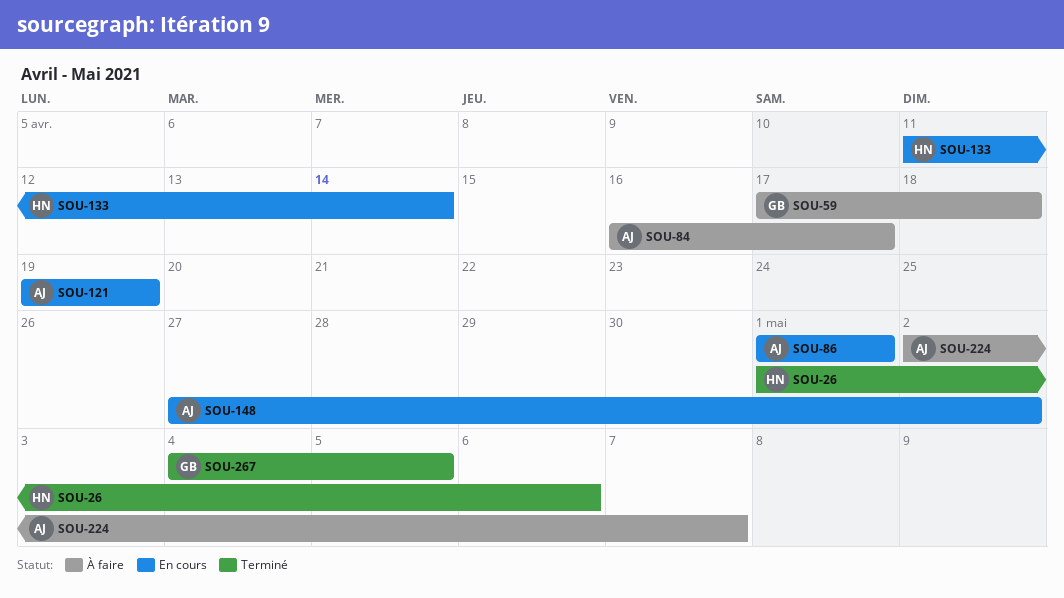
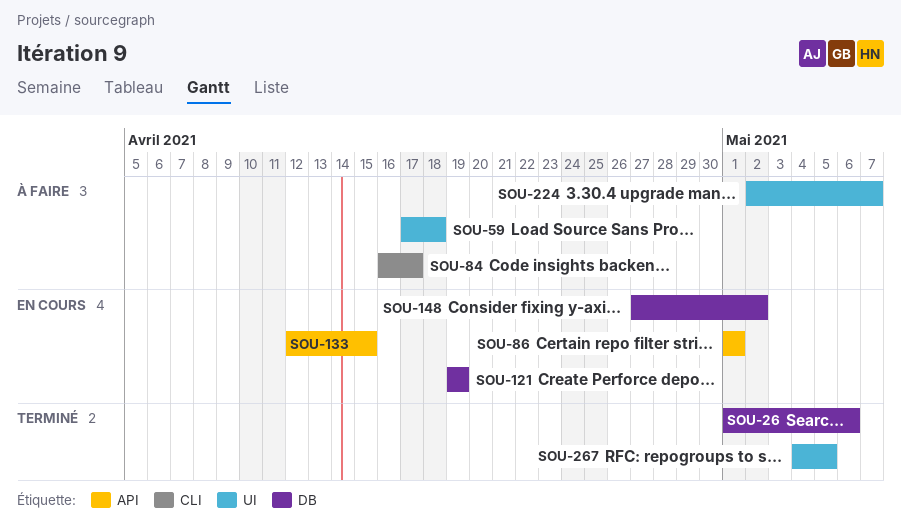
SOU-133, start: Apr 11 -> Apr 12
SOU-133, due: Apr 14 -> Apr 15

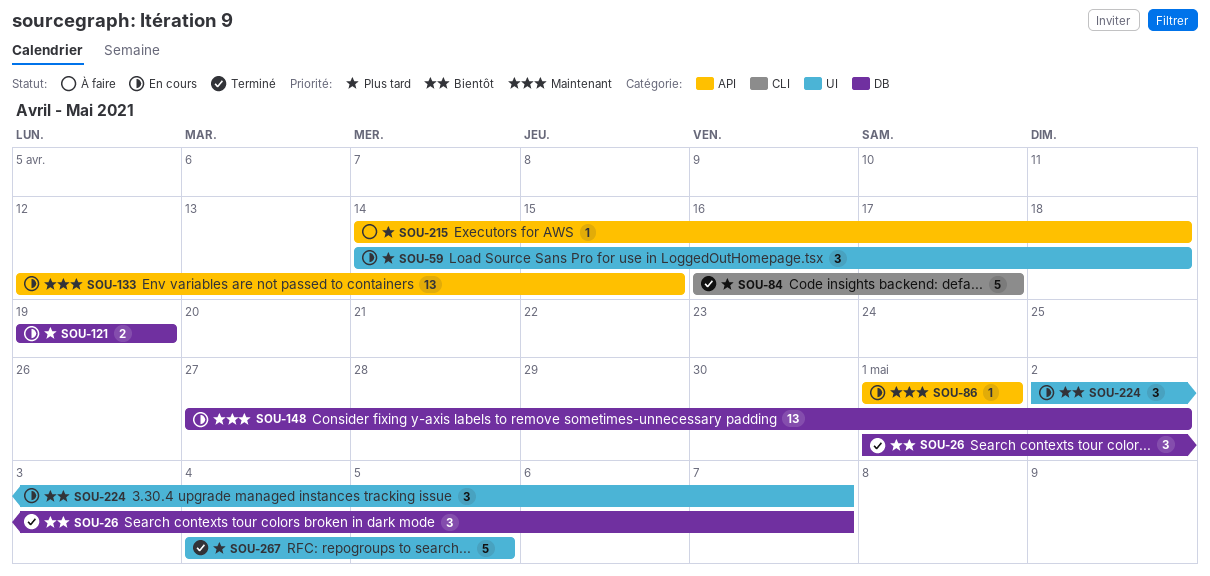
SOU-26, due: May 6 -> May 7
SOU-59, status: À faire -> En cours
SOU-59, start: Apr 17 -> Apr 14
SOU-84, status: À faire -> Terminé
SOU-215: none -> present
SOU-224, status: À faire -> En cours

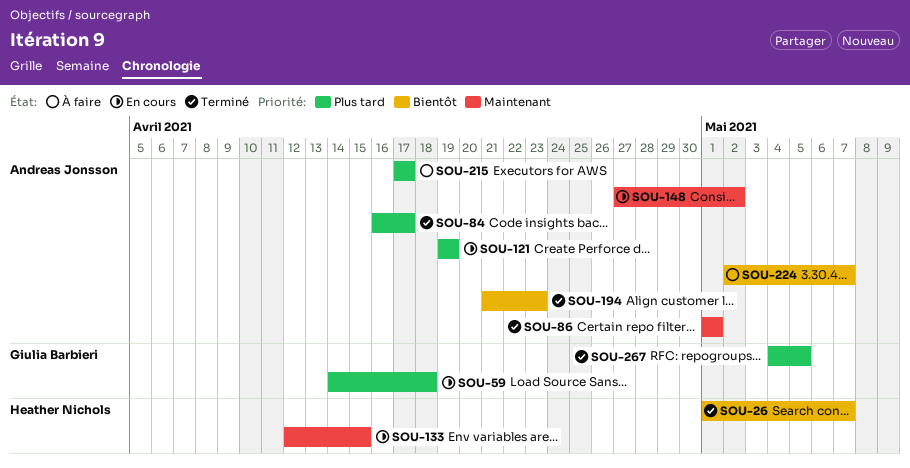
SOU-86, status: En cours -> Terminé
SOU-194: none -> present
SOU-215, start: Apr 14 -> Apr 17
SOU-215, due: Apr 18 -> Apr 17
SOU-224, status: En cours -> À faire

